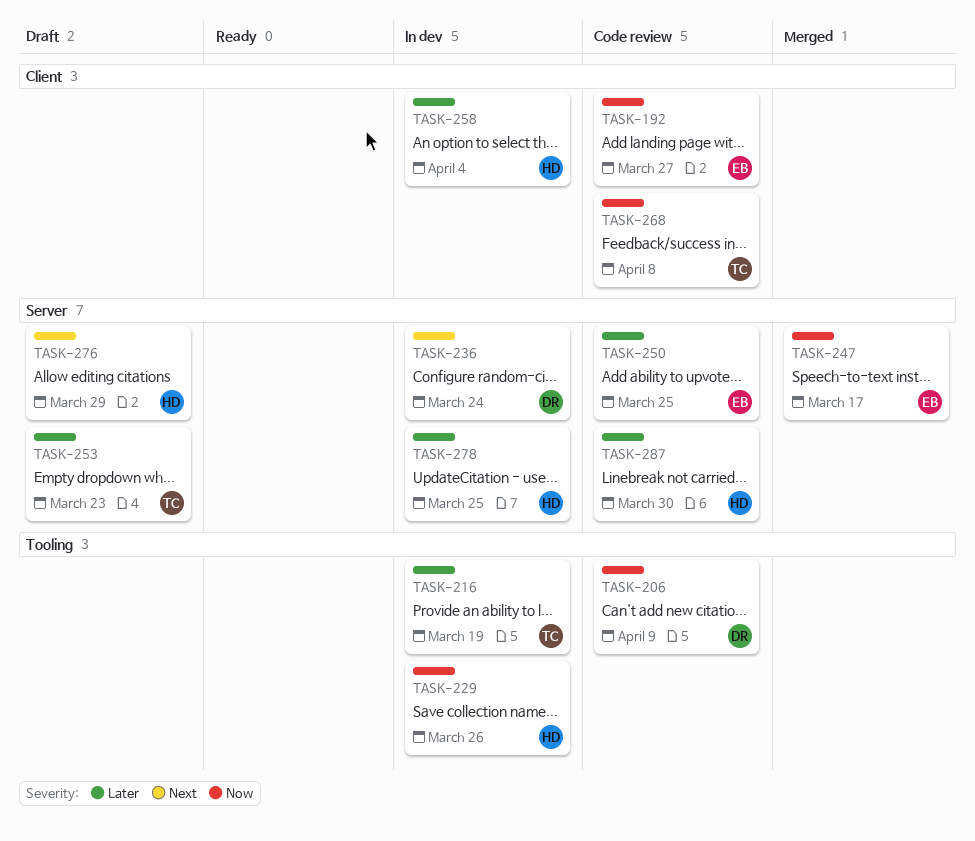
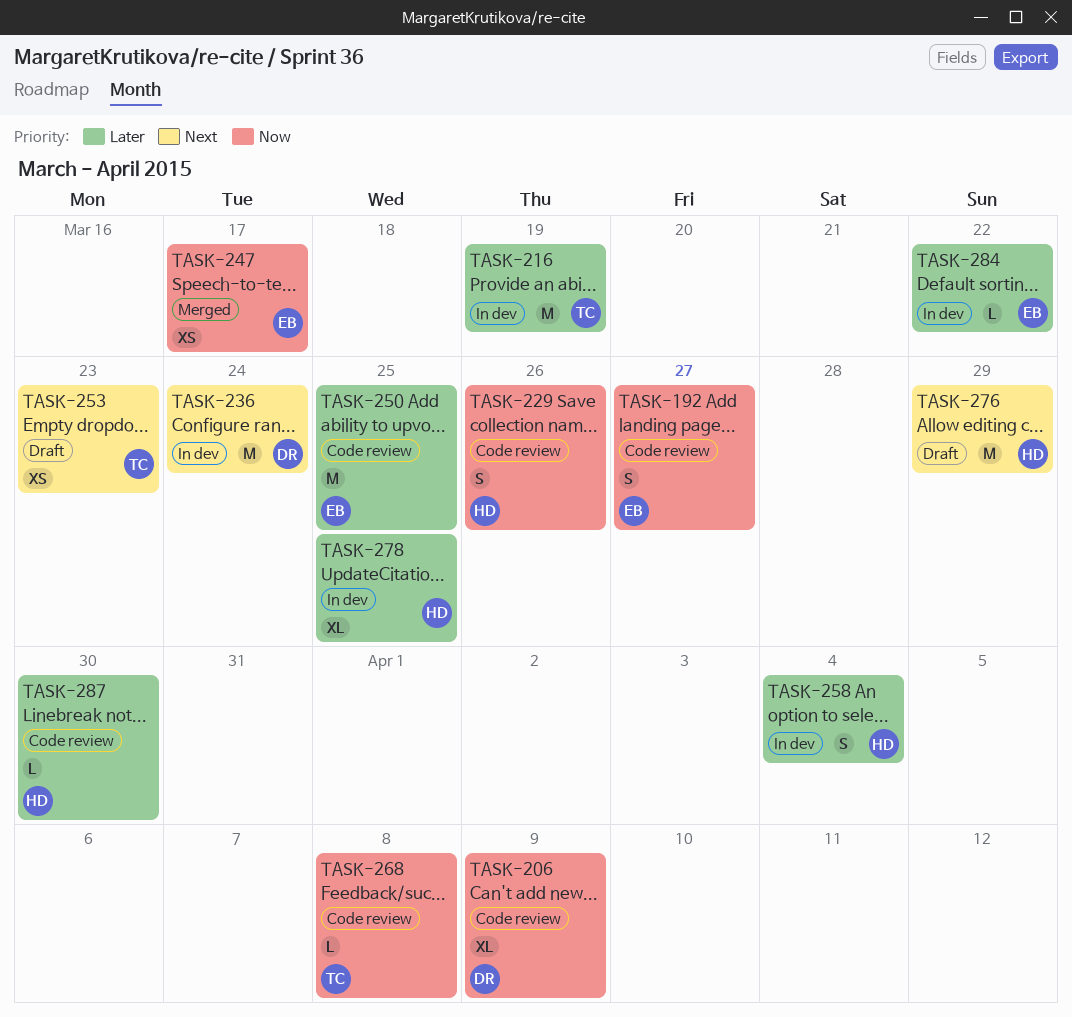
TASK-229, status: In dev -> Code review
TASK-253, priority: Later -> Next
TASK-284: none -> present

